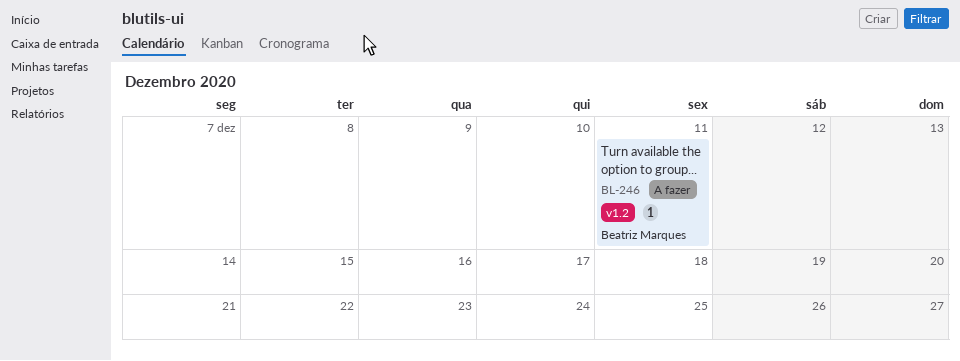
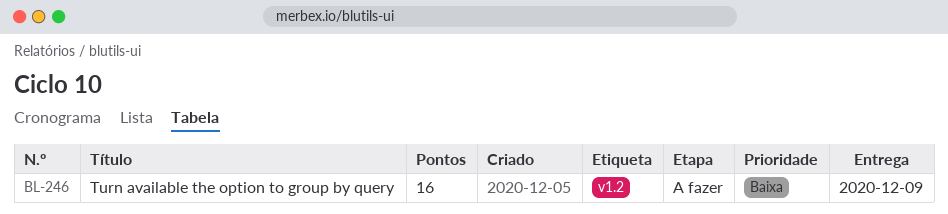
BL-246, estimate: 1 -> 16
BL-246, due: Dec 11 -> Dec 9

